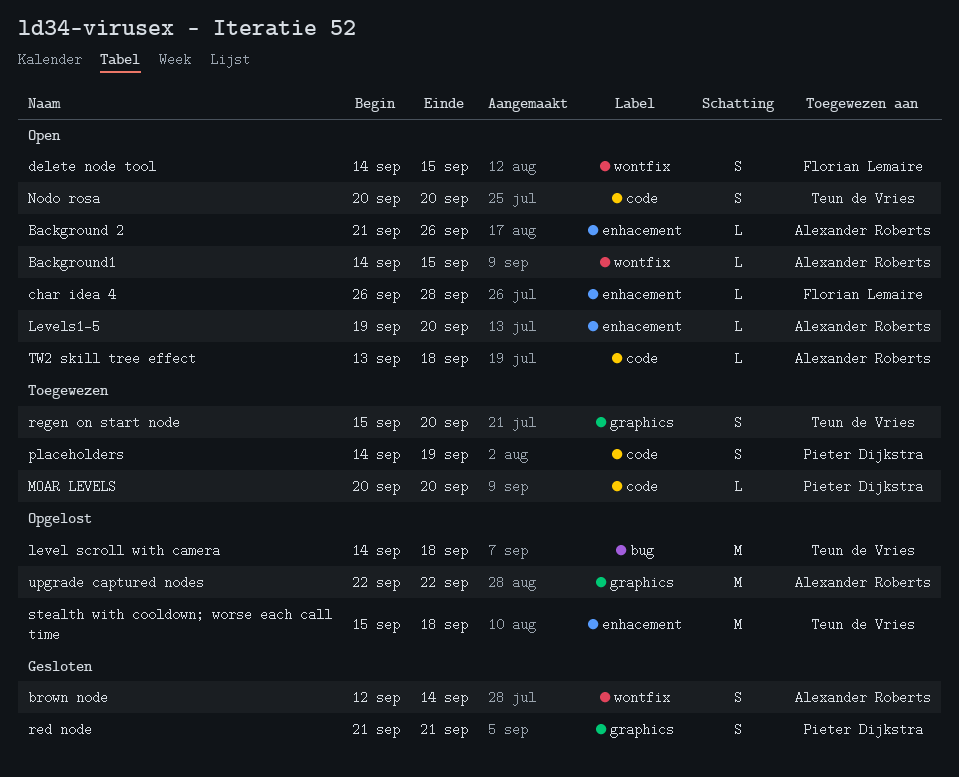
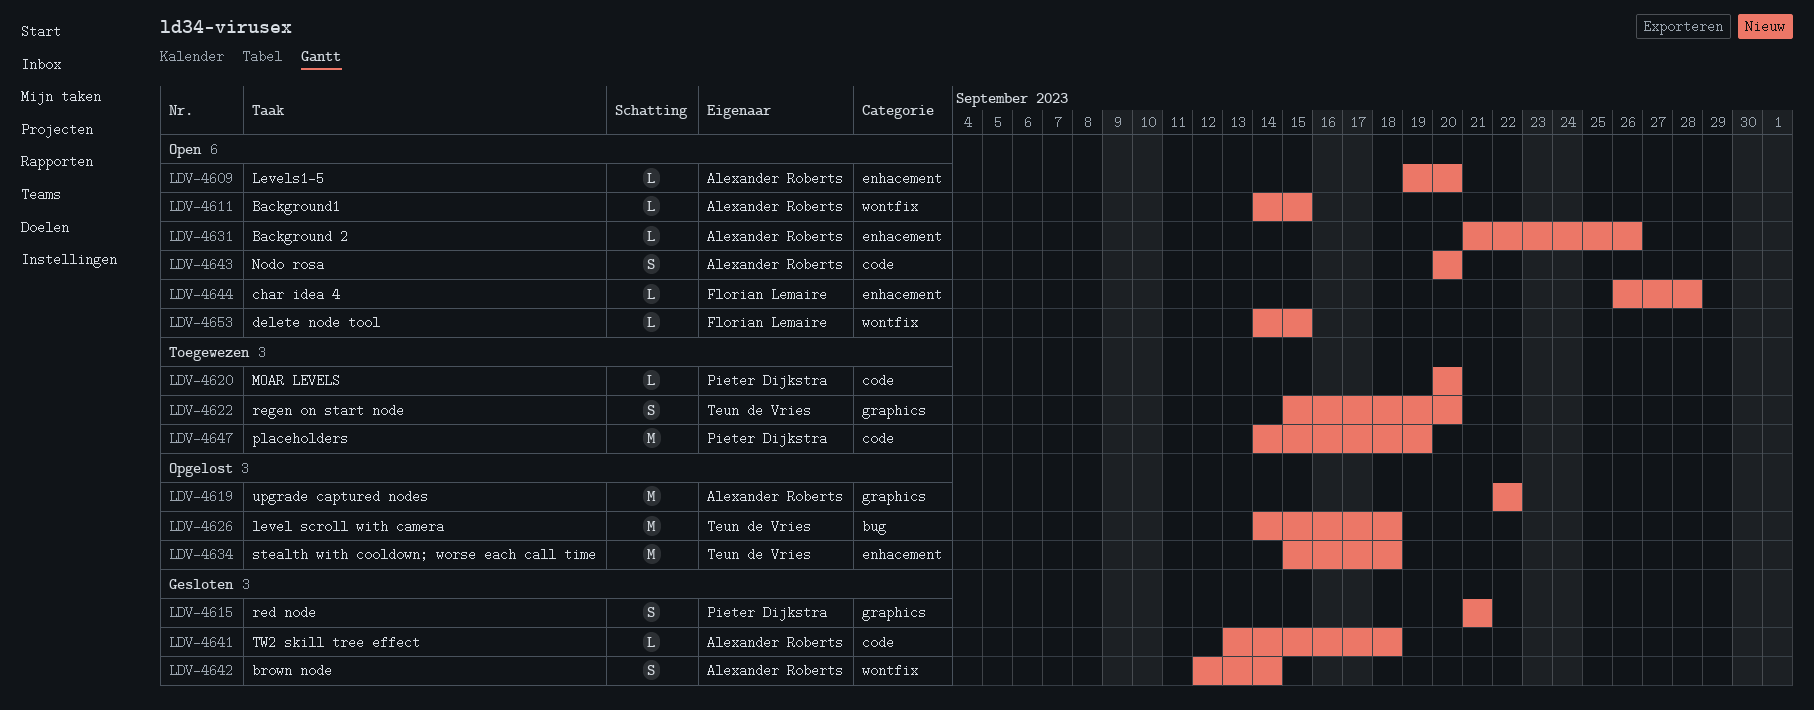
delete node tool, estimate: S -> L
Nodo rosa, owner: Teun de Vries -> Alexander Roberts
placeholders, estimate: S -> M
TW2 skill tree effect, status: Open -> Gesloten

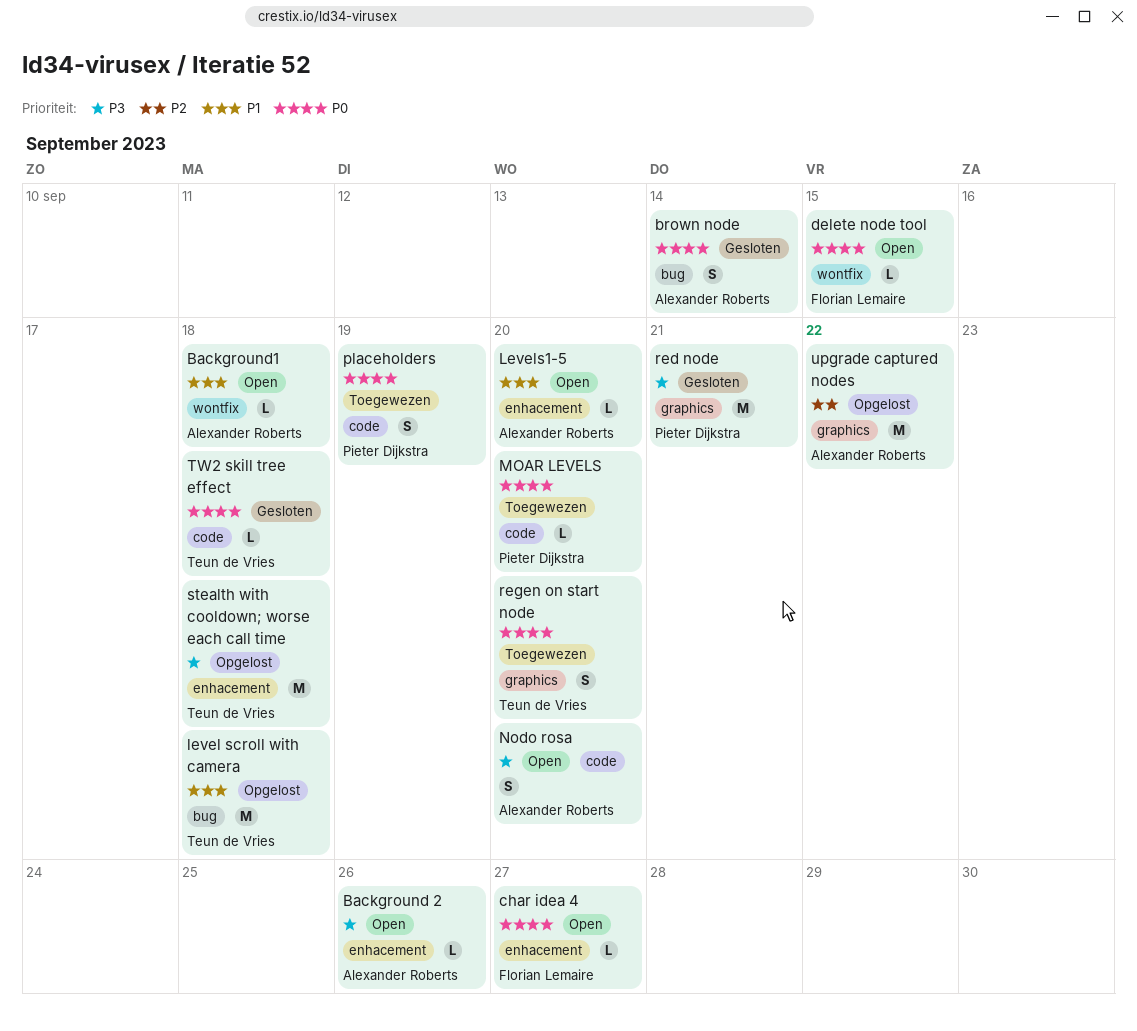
Background1, due: Sep 15 -> Sep 18
brown node, label: wontfix -> bug
char idea 4, due: Sep 28 -> Sep 27
placeholders, estimate: M -> S
red node, estimate: S -> M
TW2 skill tree effect, owner: Alexander Roberts -> Teun de Vries

